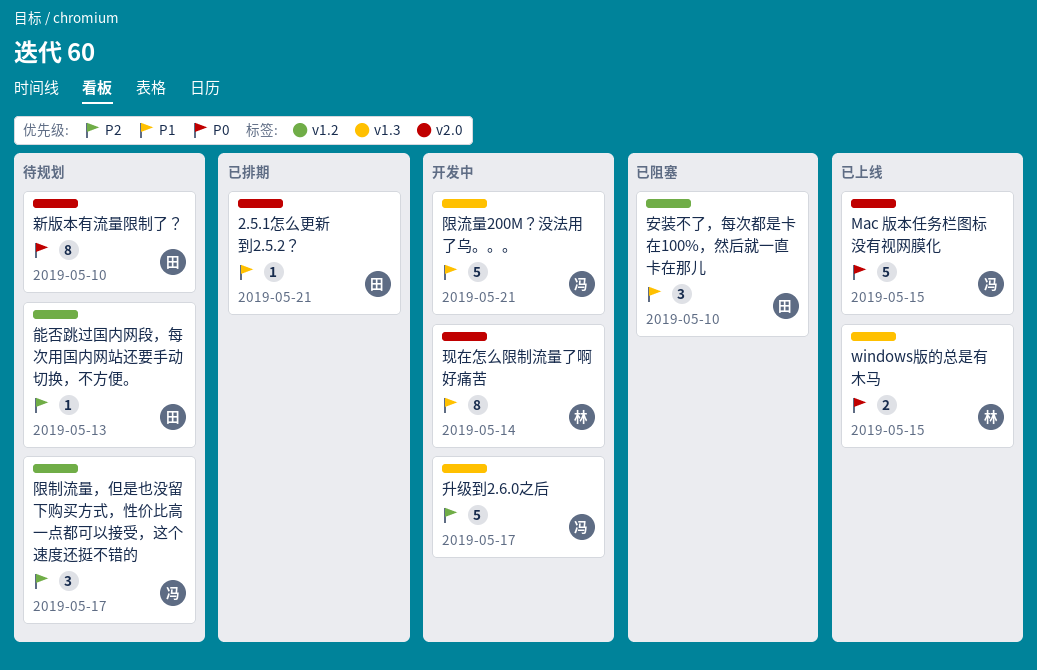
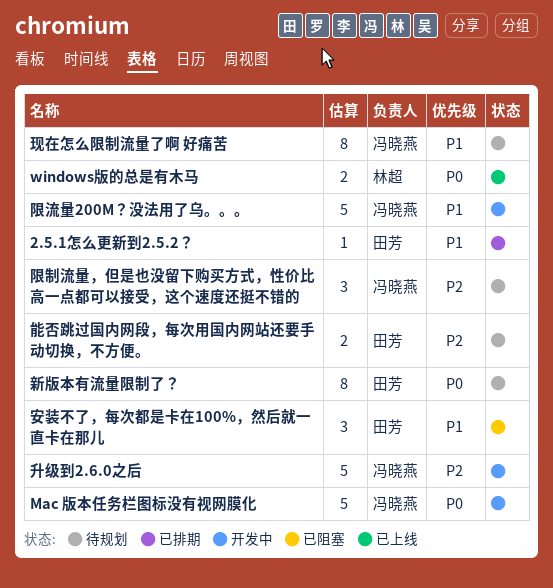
Mac 版本任务栏图标没有视网膜化, status: 已上线 -> 开发中
现在怎么限制流量了啊 好痛苦, status: 开发中 -> 待规划
现在怎么限制流量了啊 好痛苦, owner: 林超 -> 冯晓燕
能否跳过国内网段，每次用国内网站还要手动切换，不方便。, estimate: 1 -> 2

